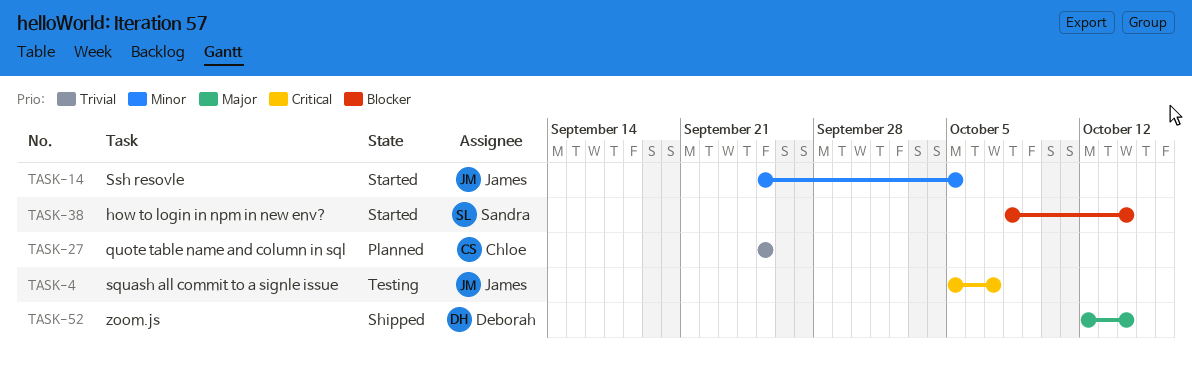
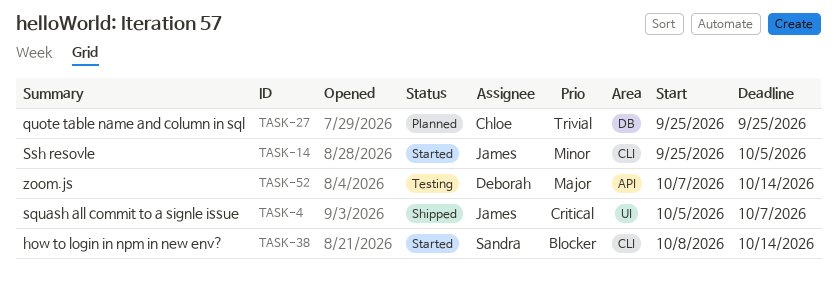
TASK-4, status: Testing -> Shipped
TASK-52, status: Shipped -> Testing
TASK-52, start: Oct 12 -> Oct 7

